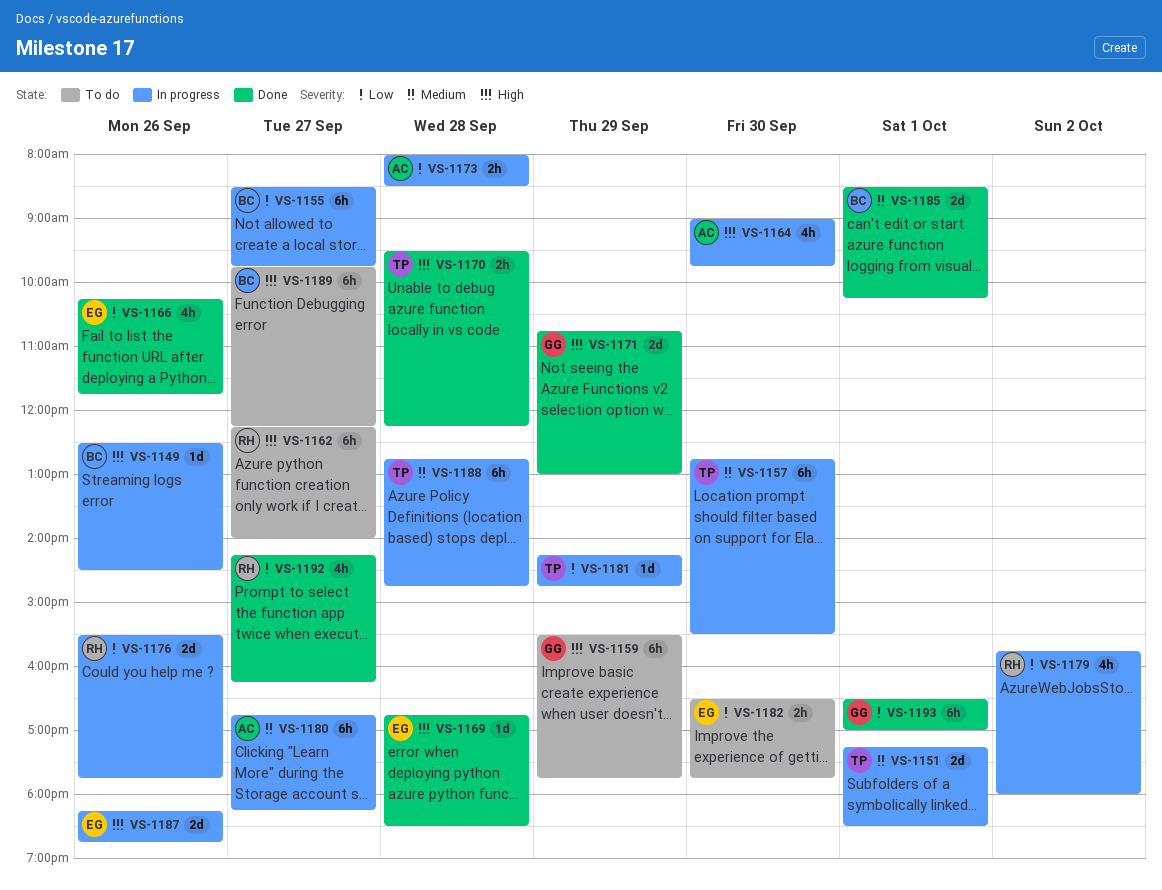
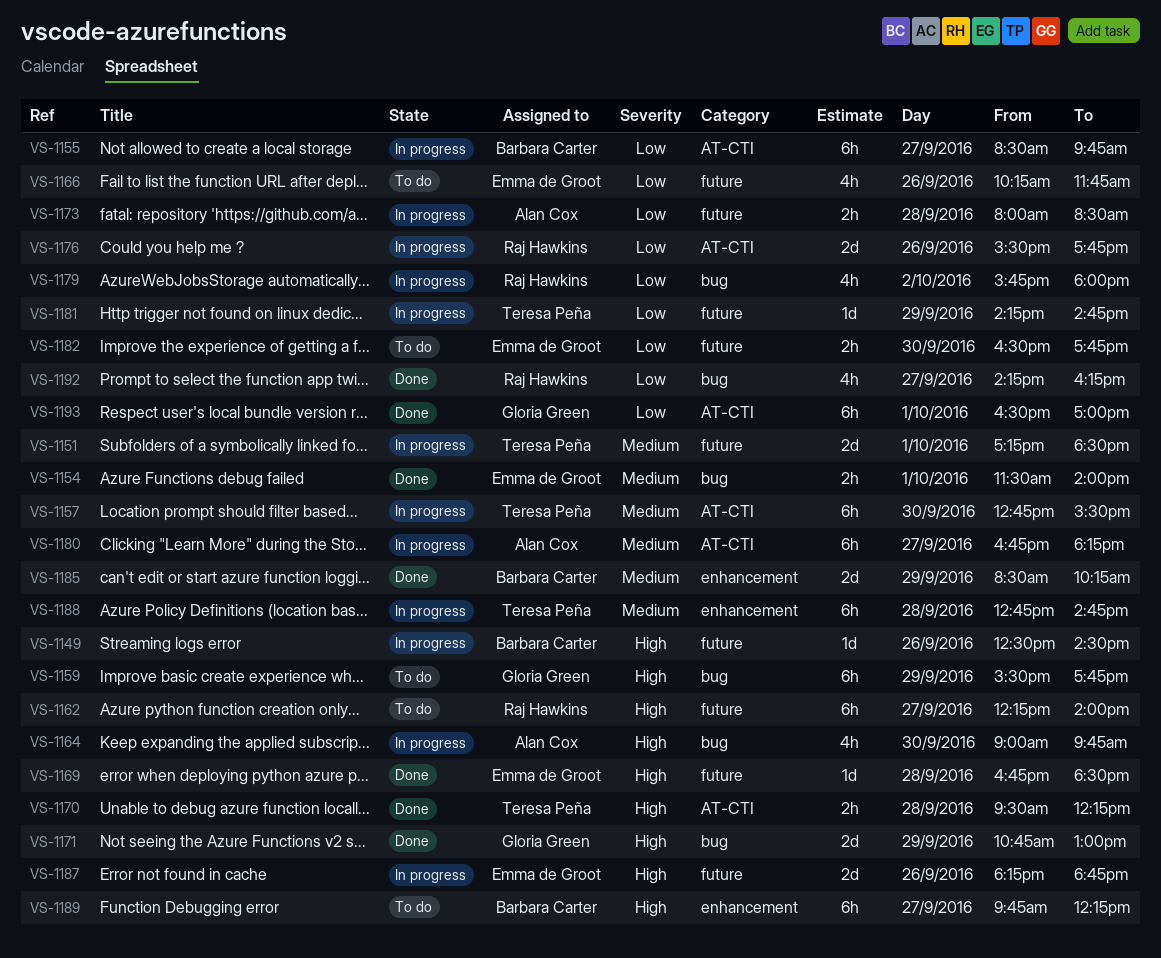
VS-1154: none -> present
VS-1166, status: Done -> To do
VS-1185, day: Oct 1 -> Sep 29

